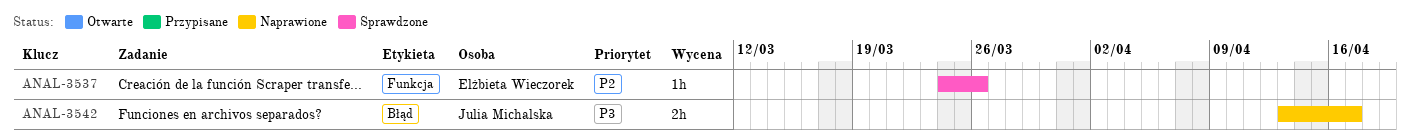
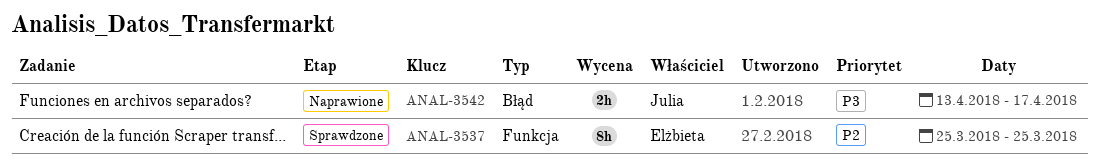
ANAL-3537, estimate: 1h -> 8h
ANAL-3537, start: Mar 24 -> Mar 25
ANAL-3537, due: Mar 26 -> Mar 25

